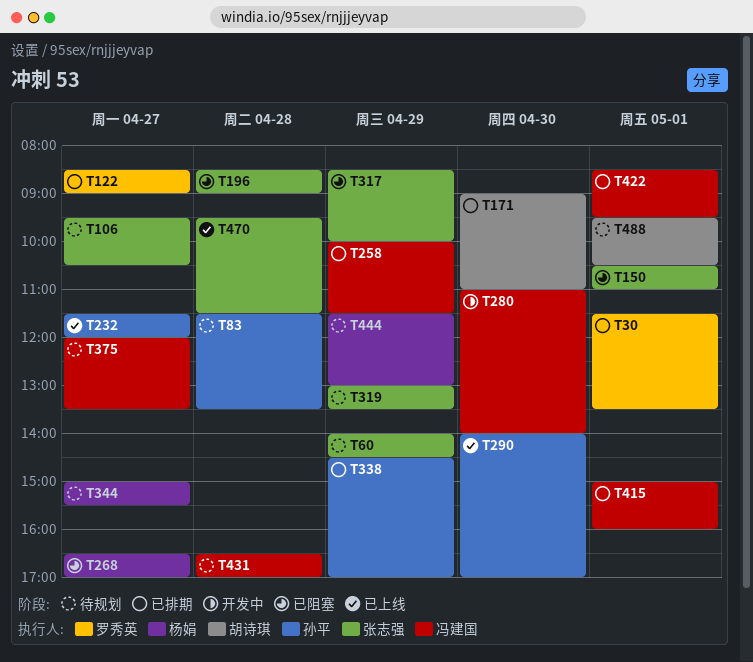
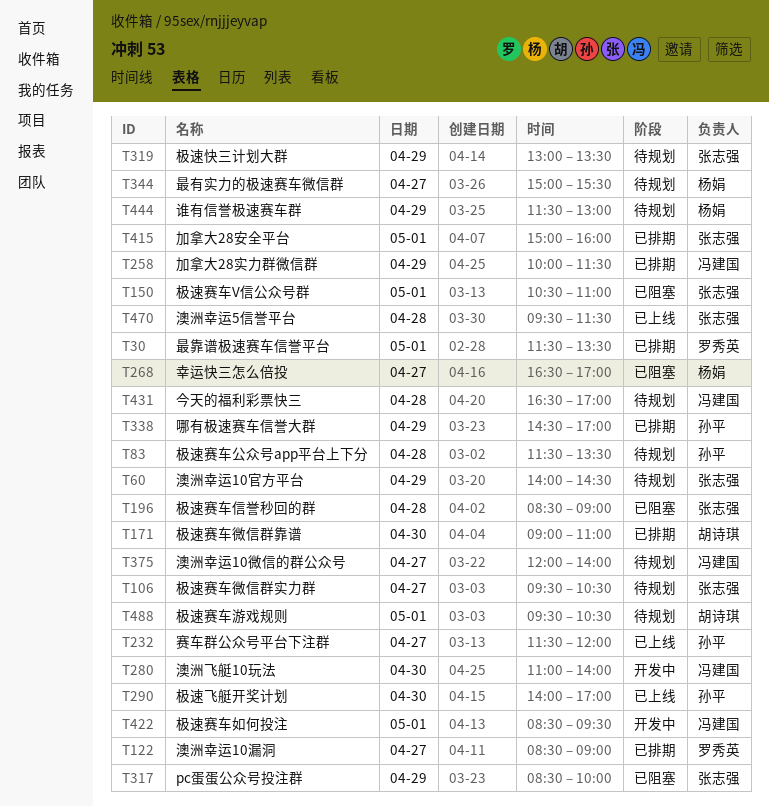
T375, ends: 13:30 -> 14:00
T415, owner: 冯建国 -> 张志强
T422, status: 已排期 -> 开发中

